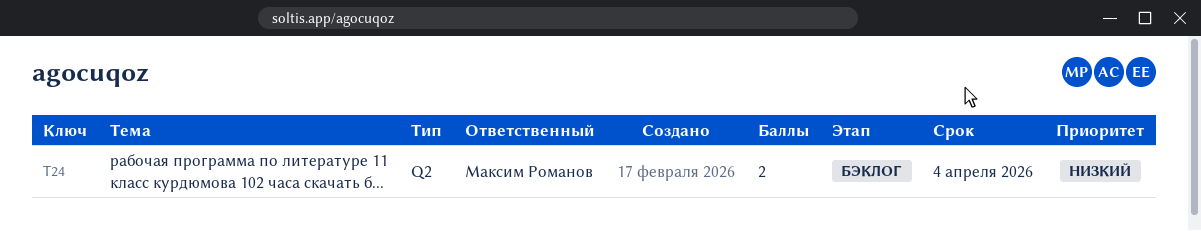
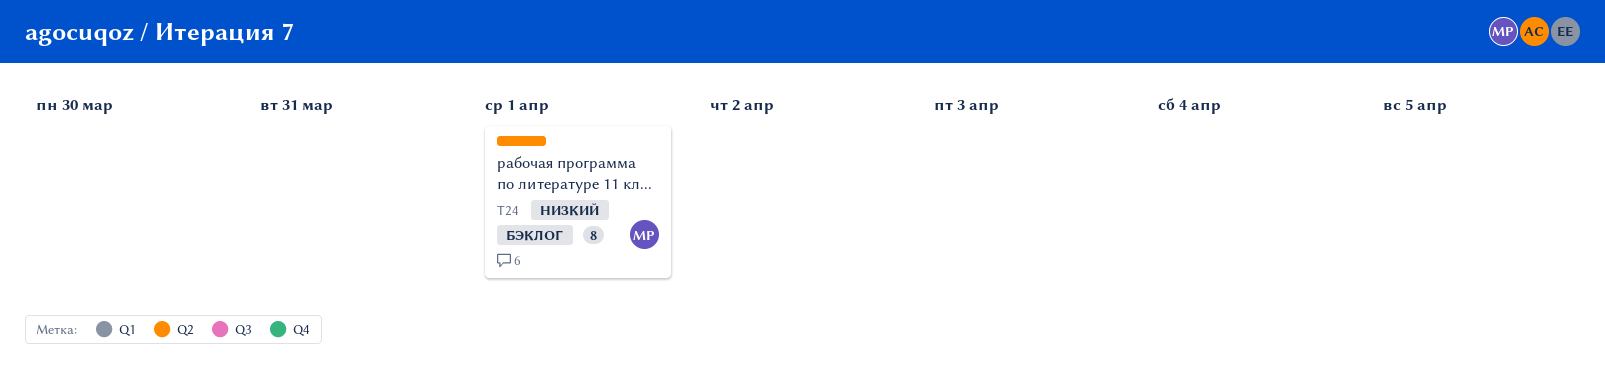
T24, estimate: 2 -> 8
T24, due: Apr 4 -> Apr 1

